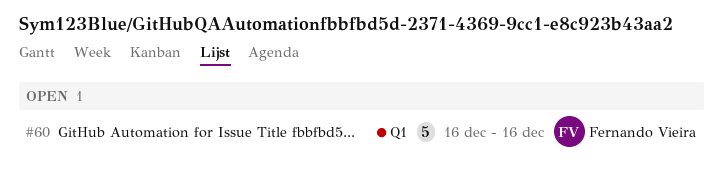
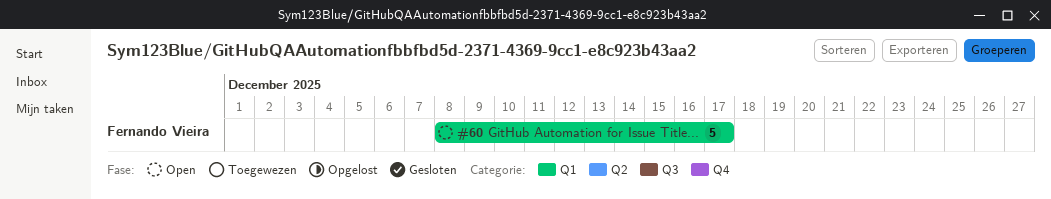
#60, start: Dec 16 -> Dec 8
#60, due: Dec 16 -> Dec 17

